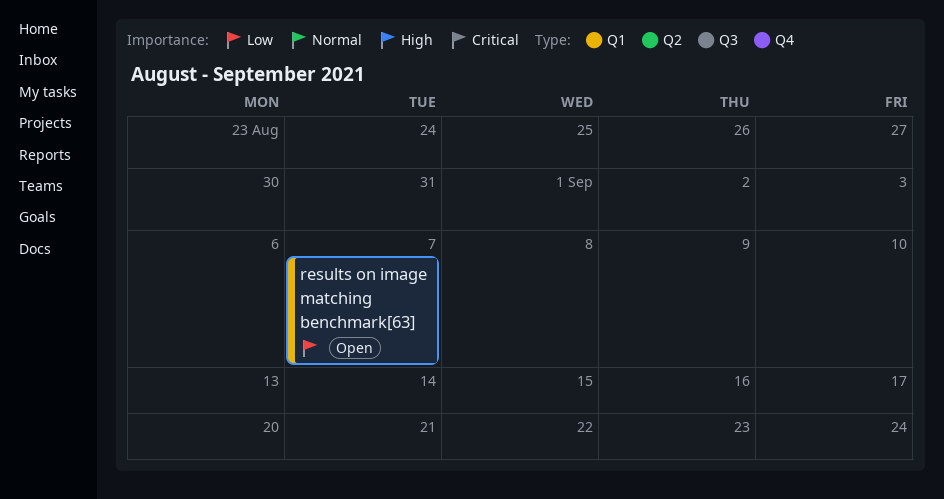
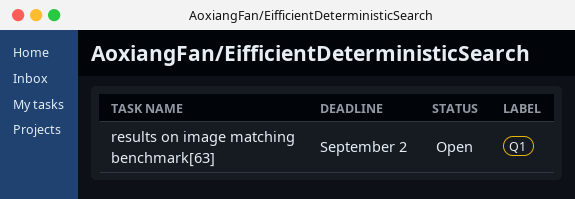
results on image matching benchmark[63], due: Sep 7 -> Sep 2

